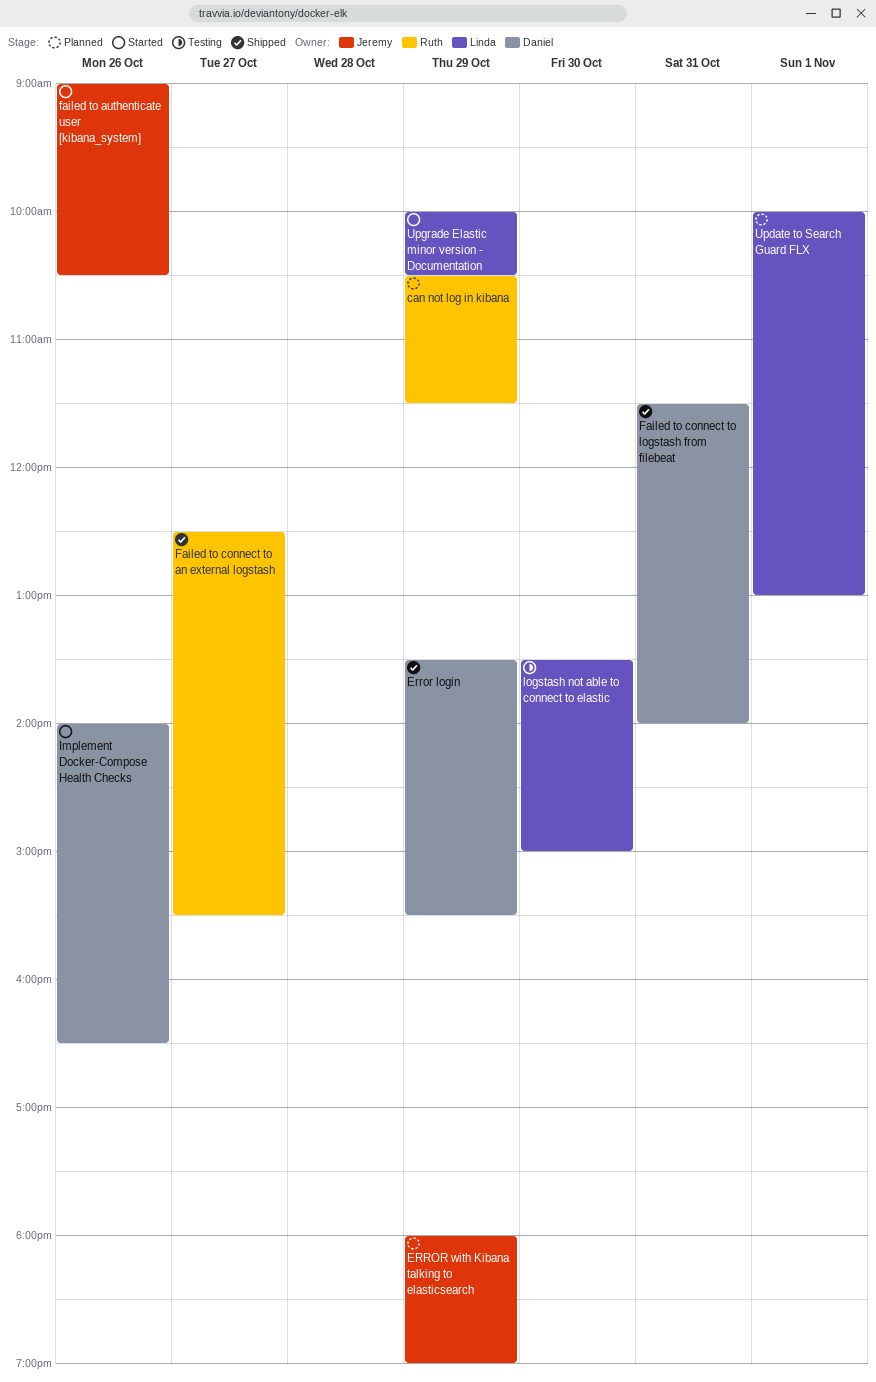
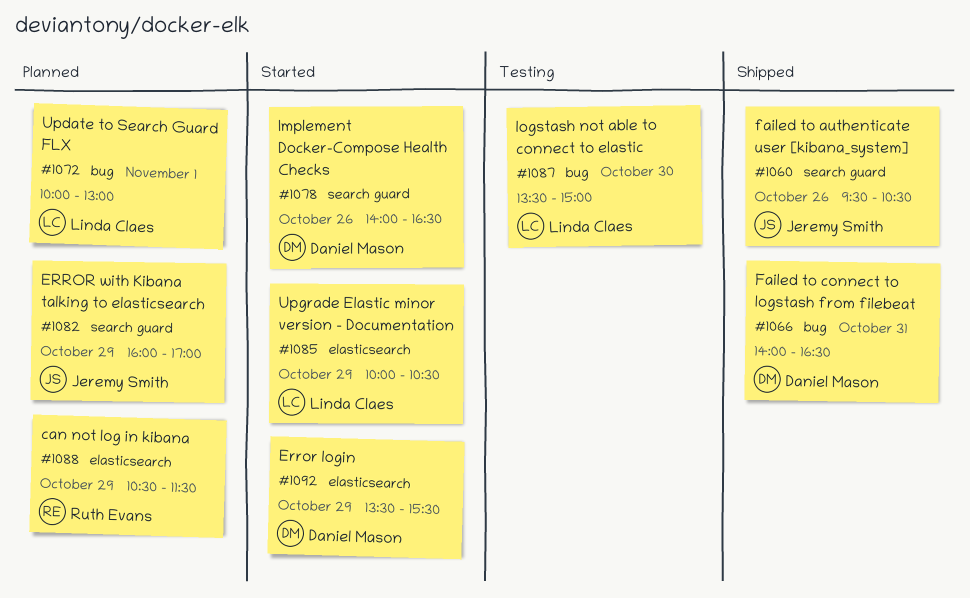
Error login, status: Shipped -> Started
ERROR with Kibana talking to elasticsearch, begins: 18:00 -> 16:00
ERROR with Kibana talking to elasticsearch, ends: 19:00 -> 17:00
failed to authenticate user [kibana_system], status: Started -> Shipped
failed to authenticate user [kibana_system], begins: 09:00 -> 09:30
Failed to connect to an external logstash: present -> none
Failed to connect to logstash from filebeat, begins: 11:30 -> 14:00
Failed to connect to logstash from filebeat, ends: 14:00 -> 16:30

